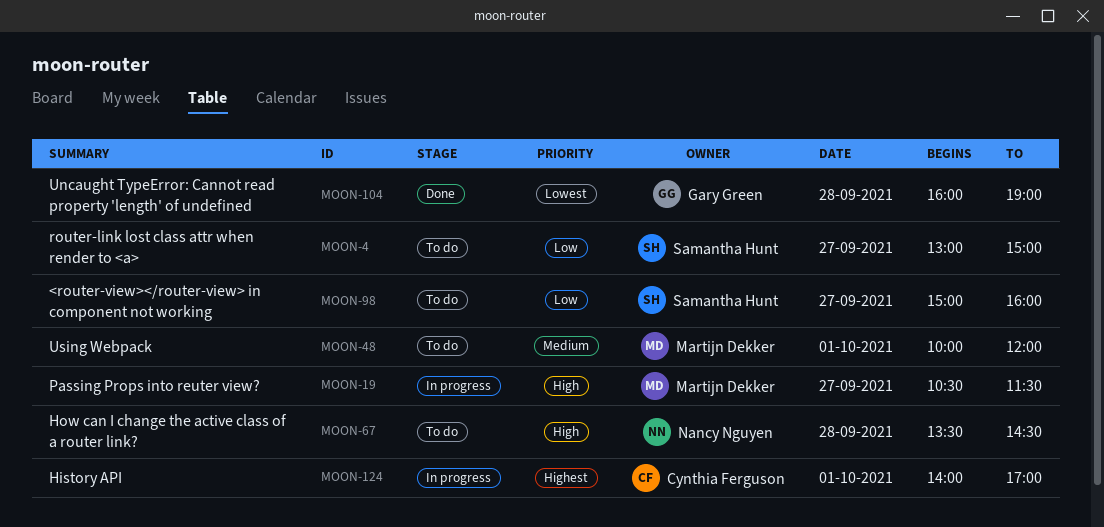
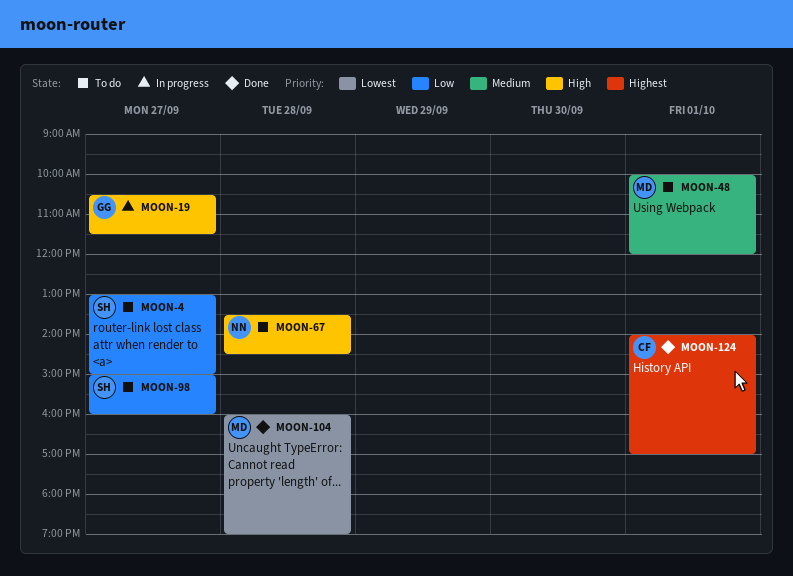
MOON-19, owner: Martijn Dekker -> Gary Green
MOON-104, owner: Gary Green -> Martijn Dekker
MOON-124, status: In progress -> Done

